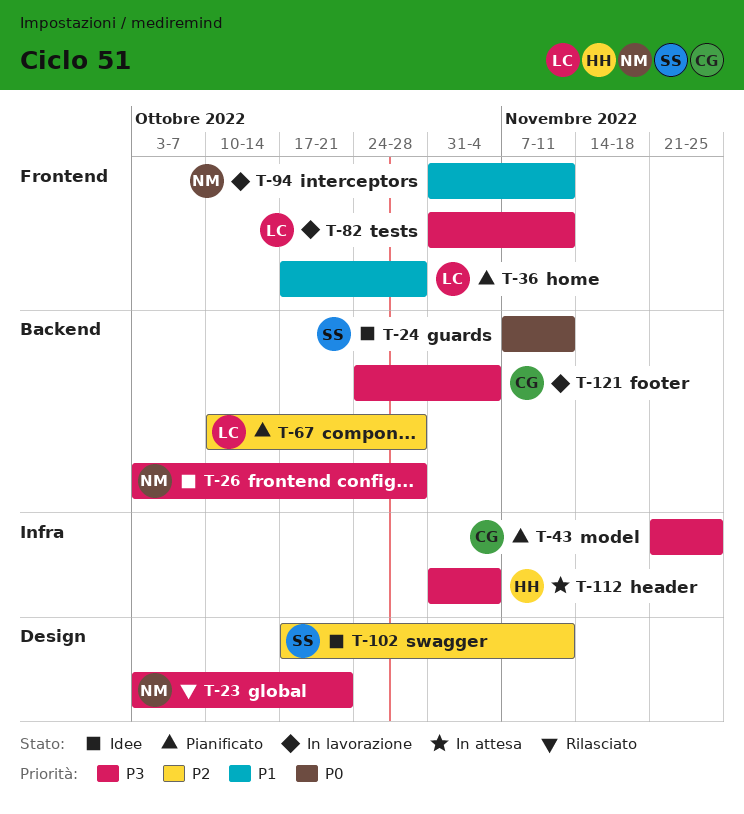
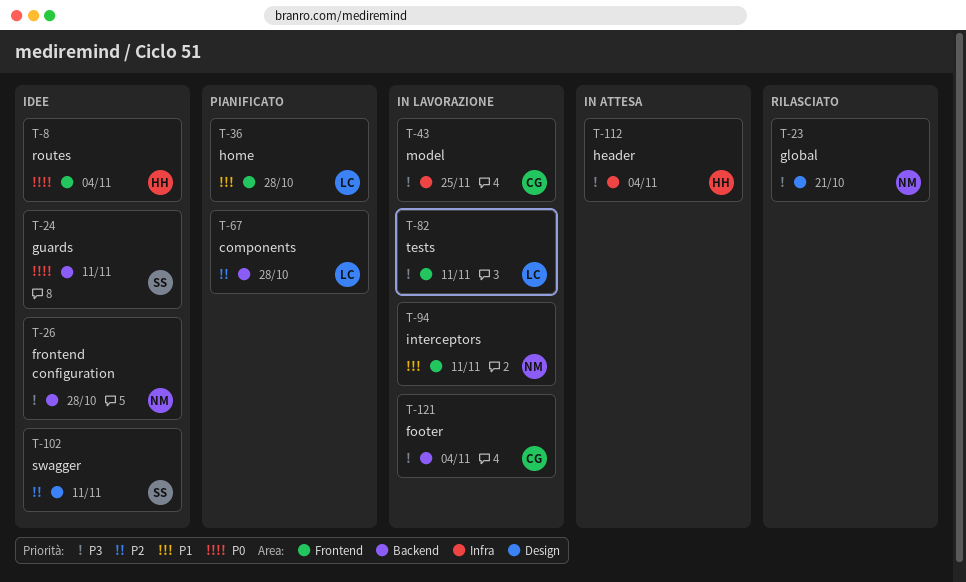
T-8: none -> present
T-43, status: Pianificato -> In lavorazione

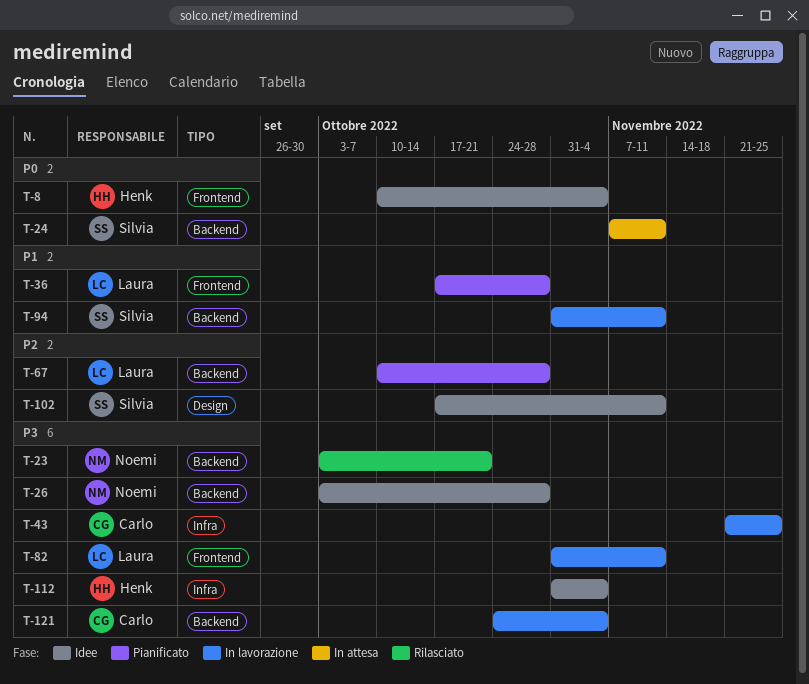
T-23, label: Design -> Backend
T-24, status: Idee -> In attesa
T-94, owner: Noemi -> Silvia
T-94, label: Frontend -> Backend
T-112, status: In attesa -> Idee

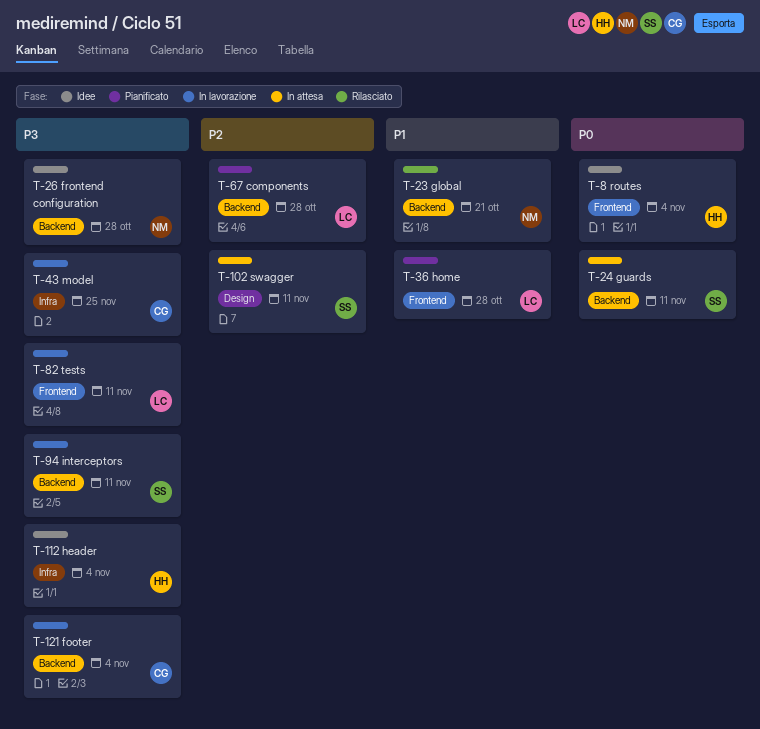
T-23, priority: P3 -> P1
T-94, priority: P1 -> P3
T-102, status: Idee -> In attesa

